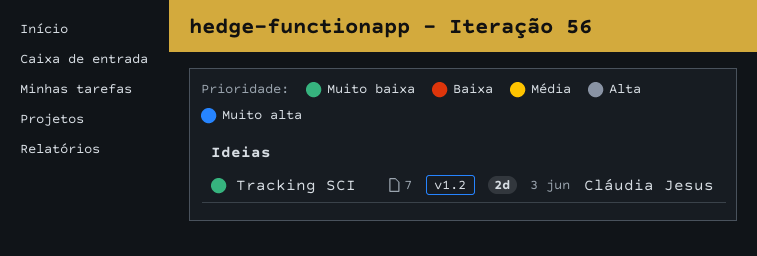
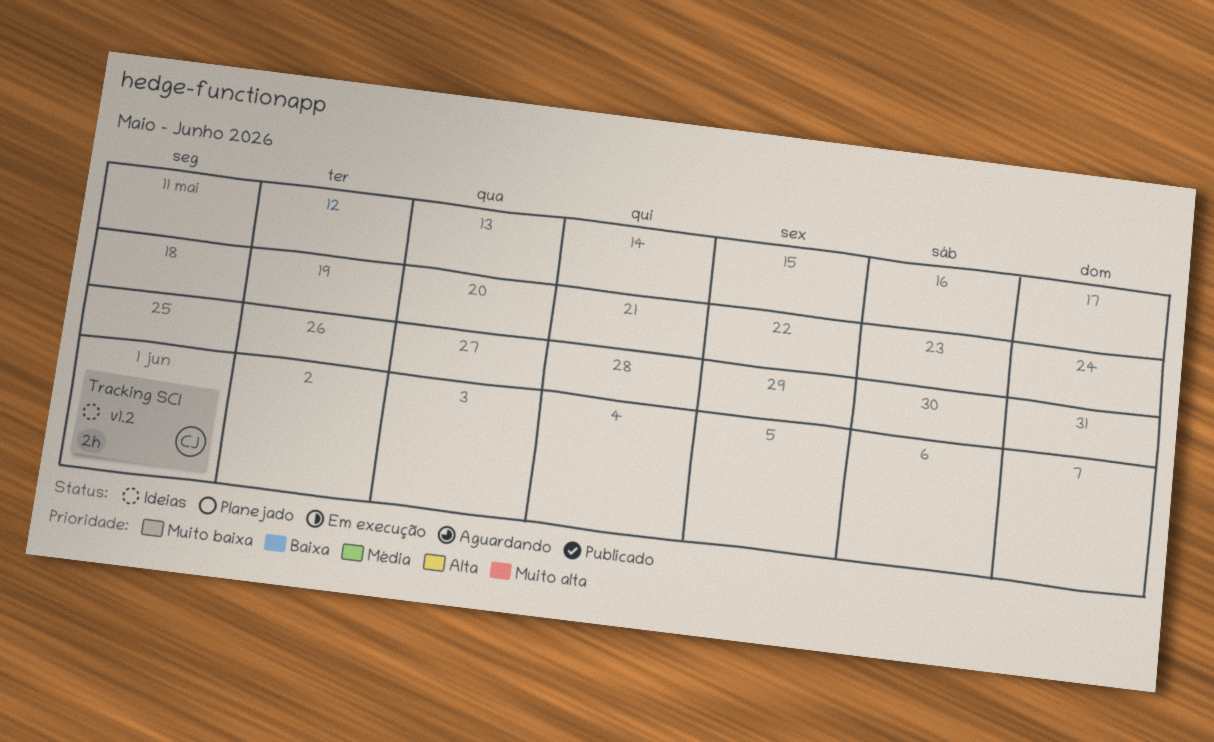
Tracking SCI, estimate: 2d -> 2h
Tracking SCI, due: Jun 3 -> Jun 1

